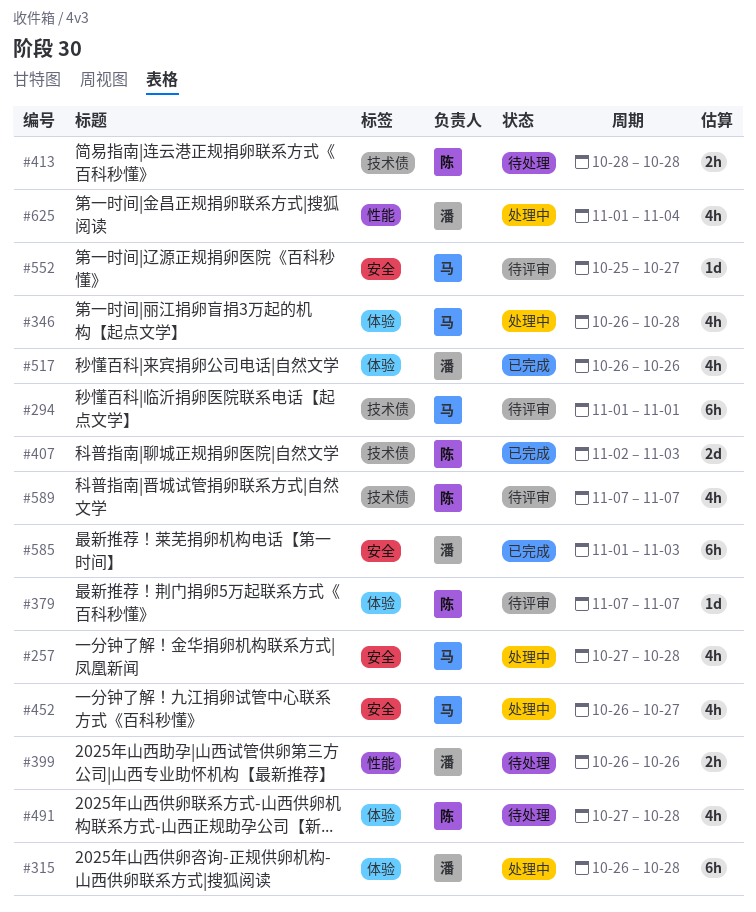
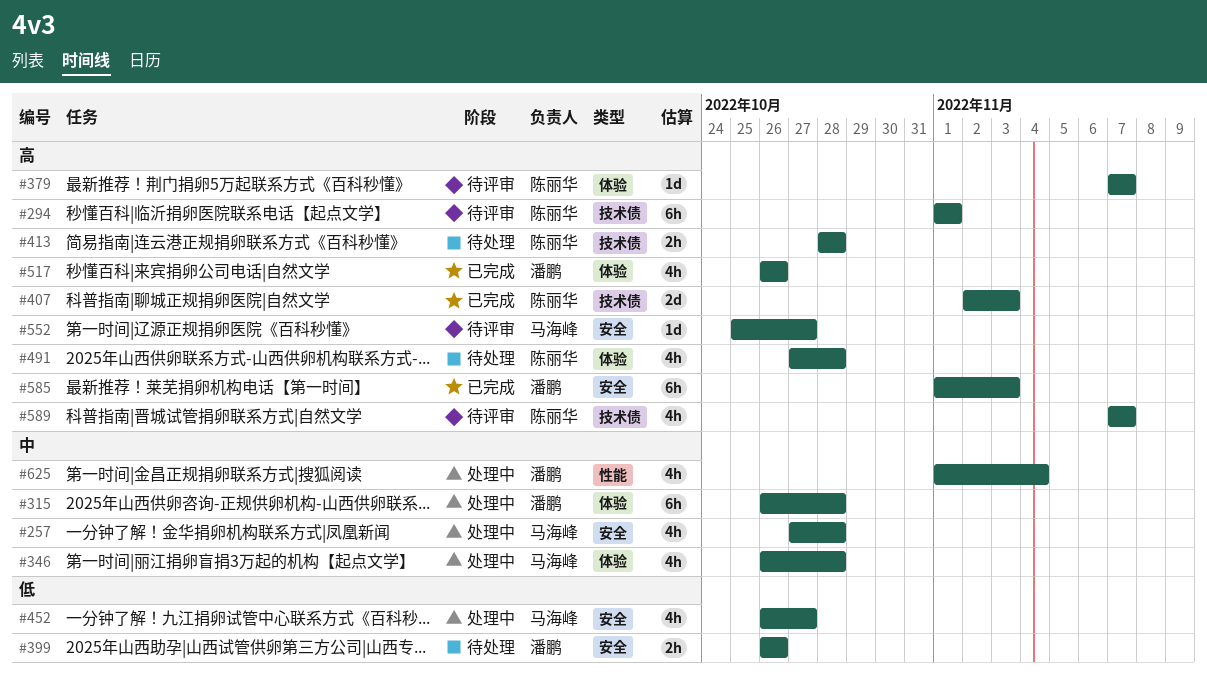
#294, owner: 马海峰 -> 陈丽华
#399, label: 性能 -> 安全

